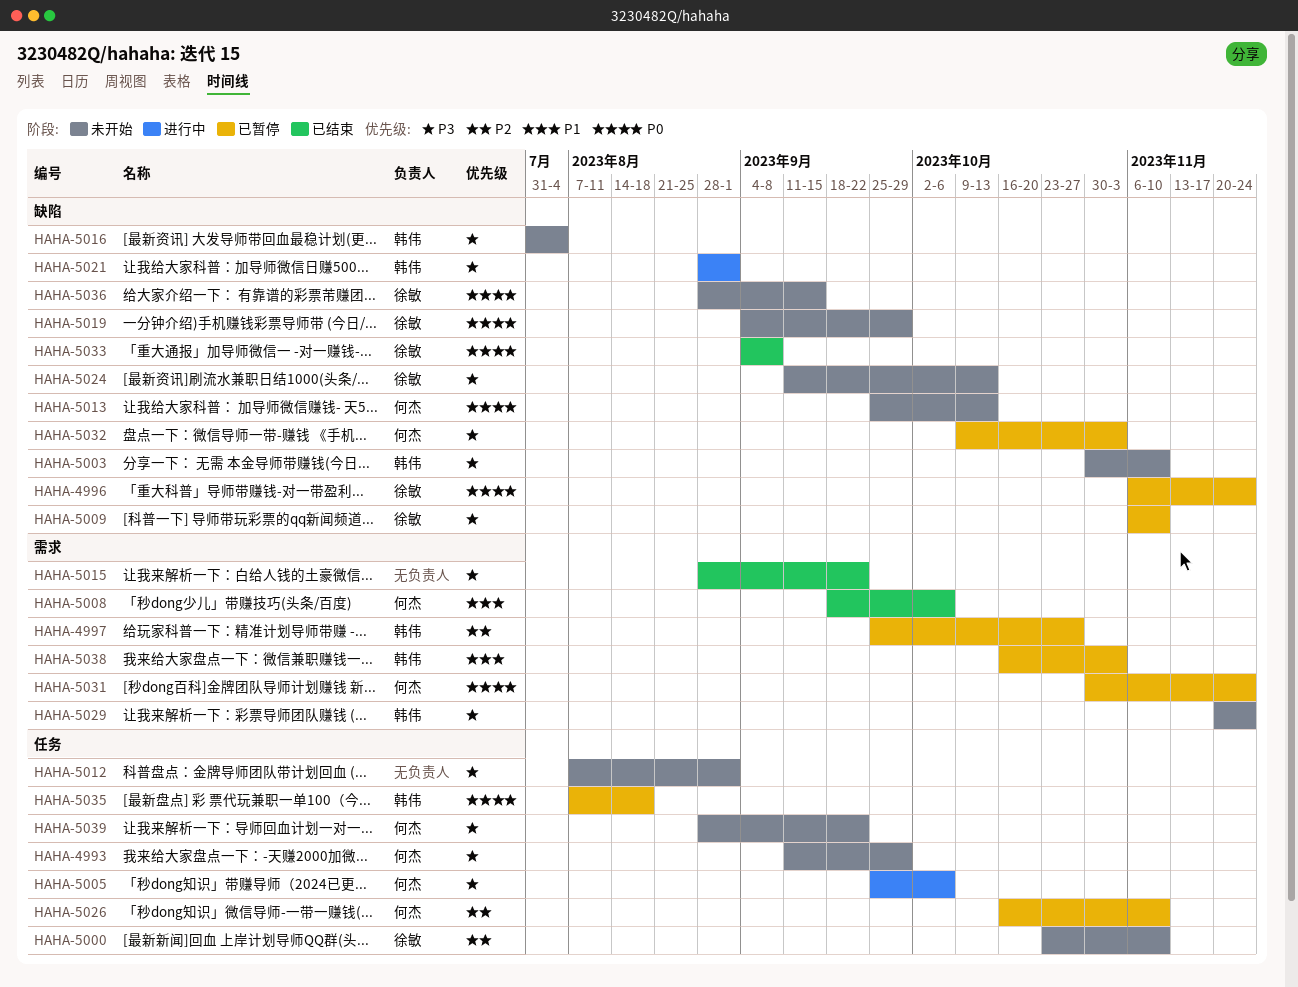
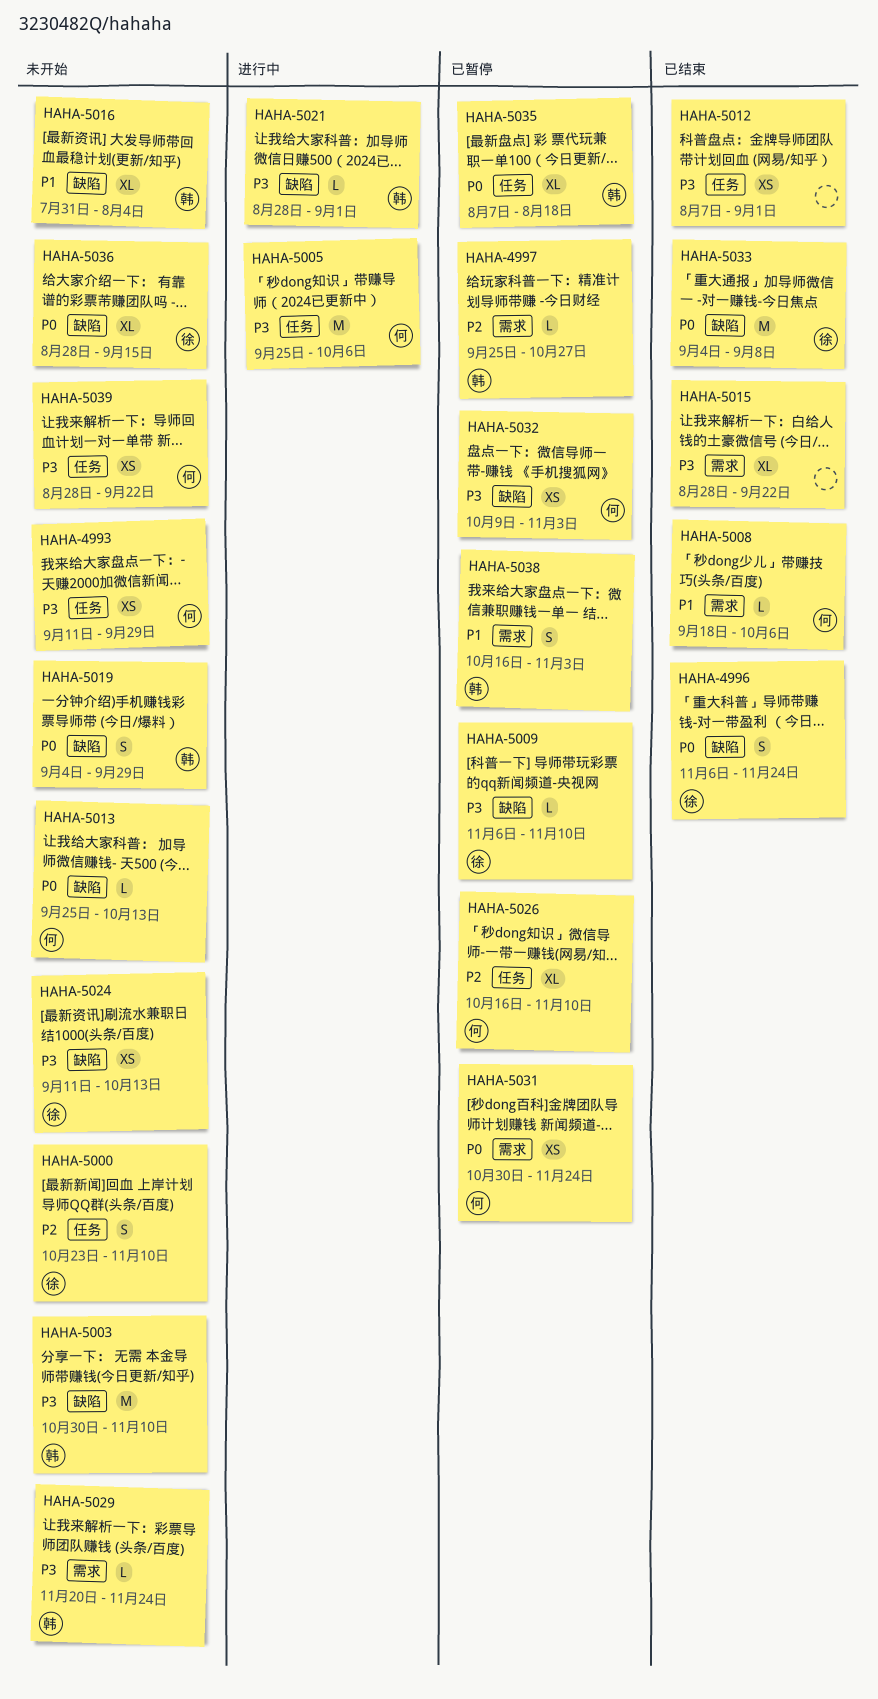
HAHA-4996, status: 已暂停 -> 已结束
HAHA-5012, status: 未开始 -> 已结束
HAHA-5016, priority: P3 -> P1
HAHA-5019, owner: 徐敏 -> 韩伟

